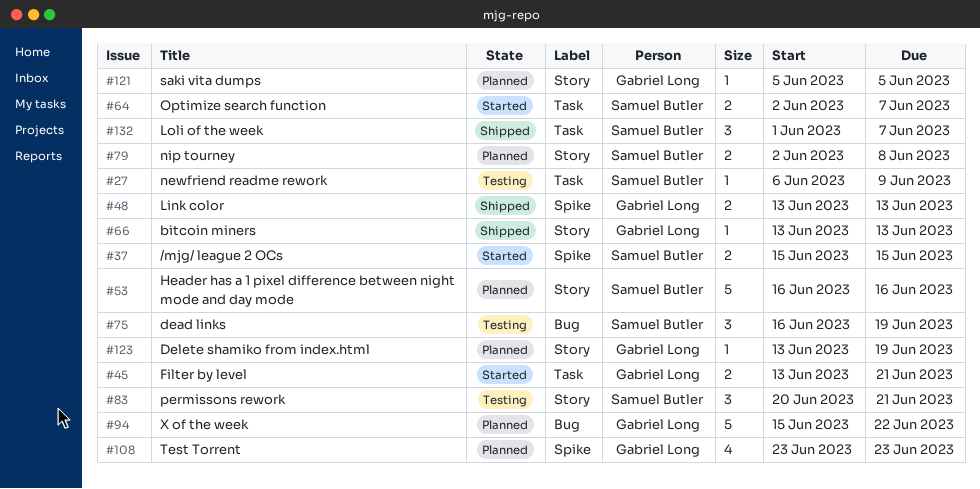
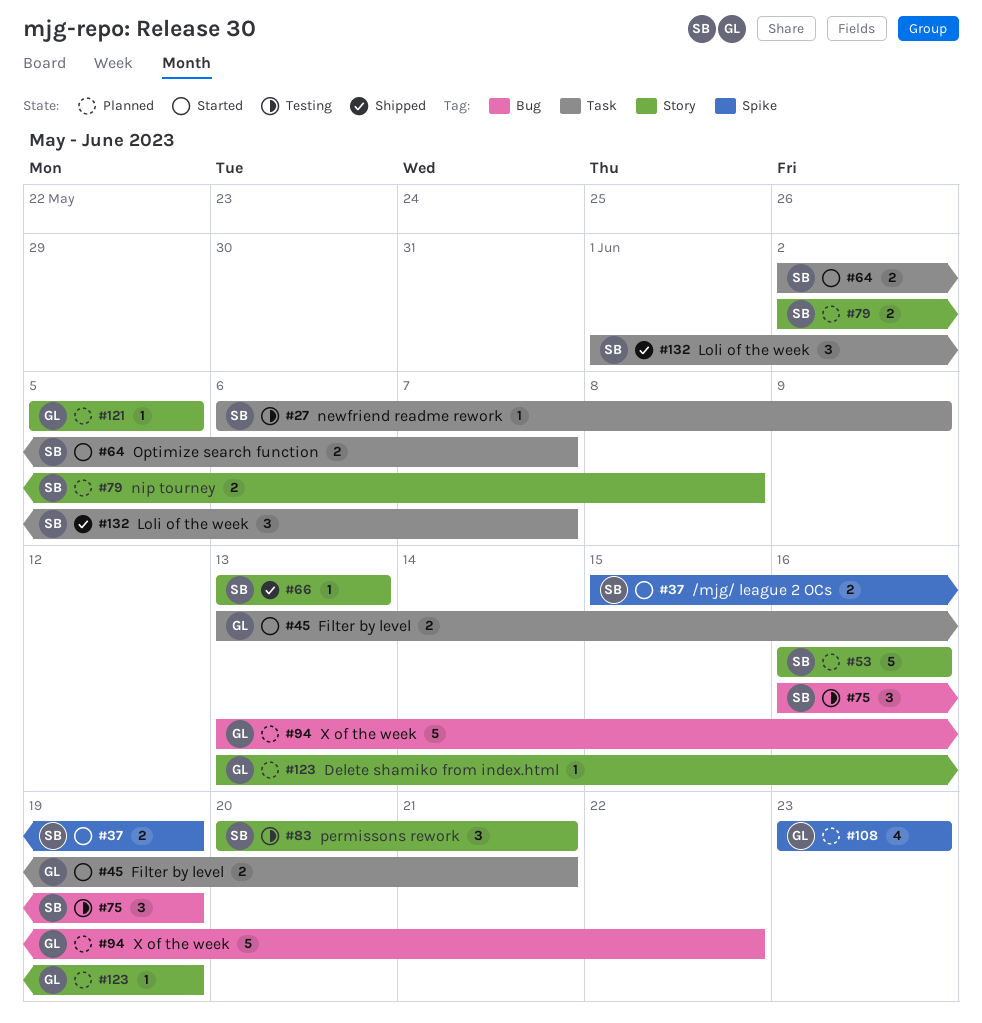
#37, due: Jun 15 -> Jun 19
#48: present -> none
#66, owner: Gabriel Long -> Samuel Butler
#94, start: Jun 15 -> Jun 13

